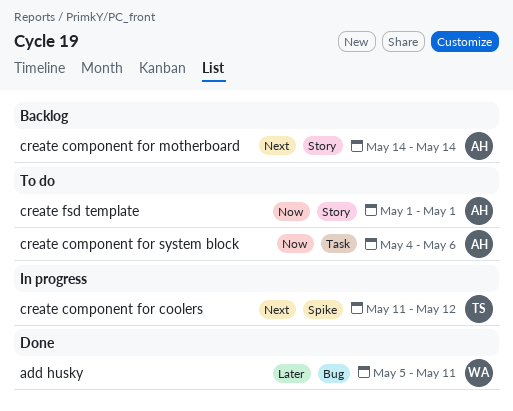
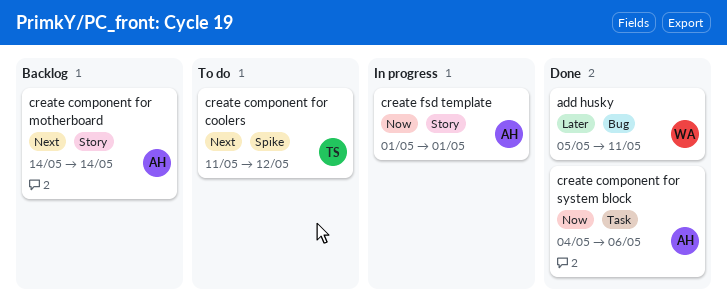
create component for coolers, status: In progress -> To do
create component for system block, status: To do -> Done
create fsd template, status: To do -> In progress

